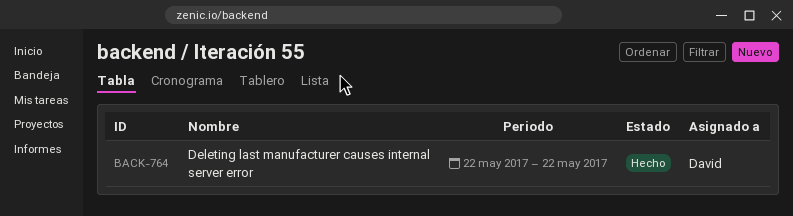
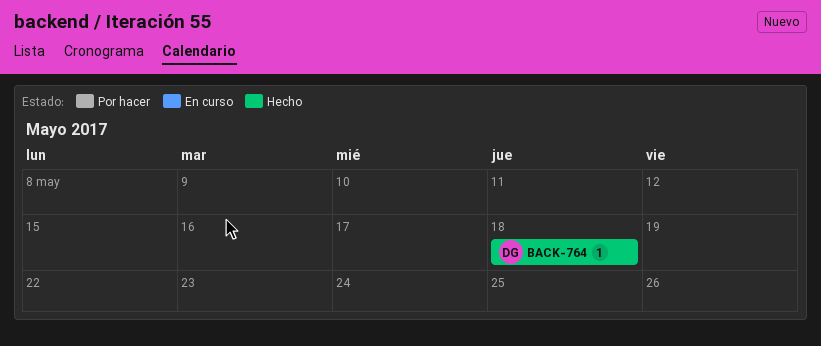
BACK-764, start: May 22 -> May 18
BACK-764, due: May 22 -> May 18

